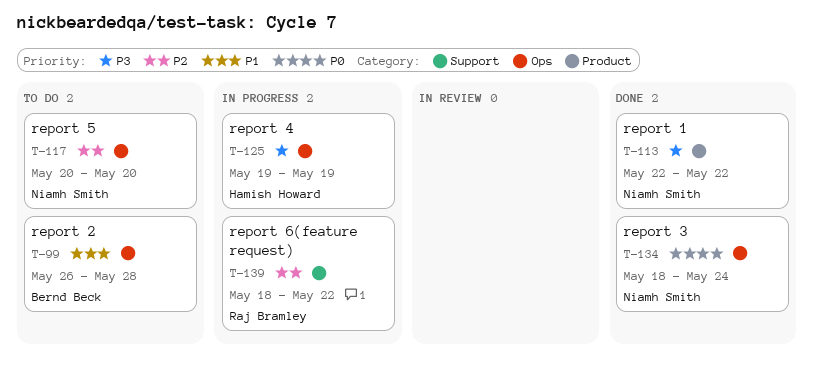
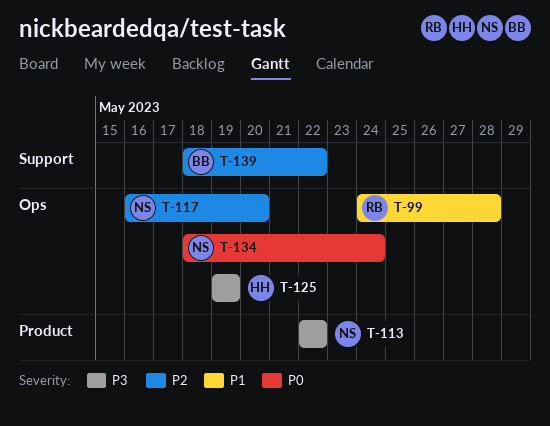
T-99, owner: Bernd Beck -> Raj Bramley
T-99, start: May 26 -> May 24
T-117, start: May 20 -> May 16
T-139, owner: Raj Bramley -> Bernd Beck

